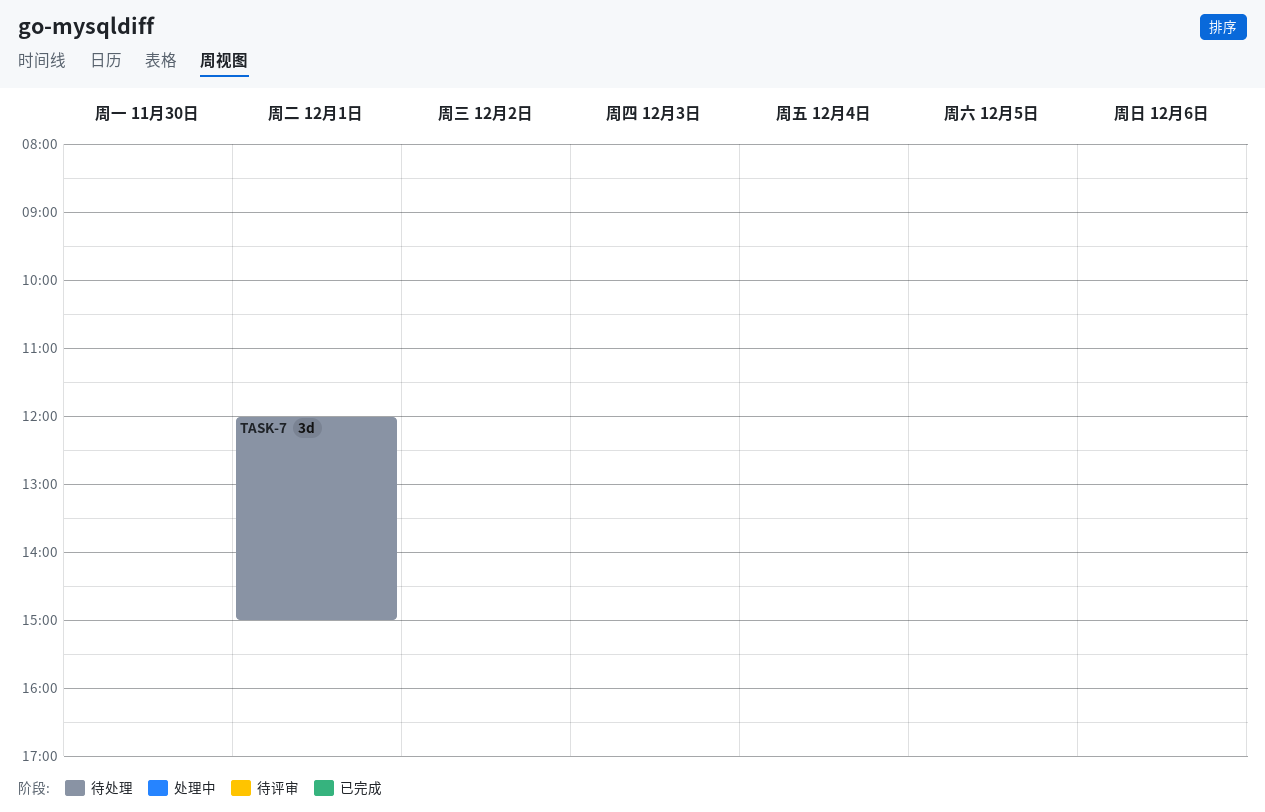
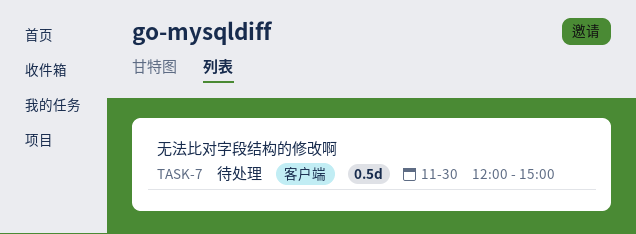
TASK-7, estimate: 3d -> 0.5d
TASK-7, day: Dec 1 -> Nov 30

